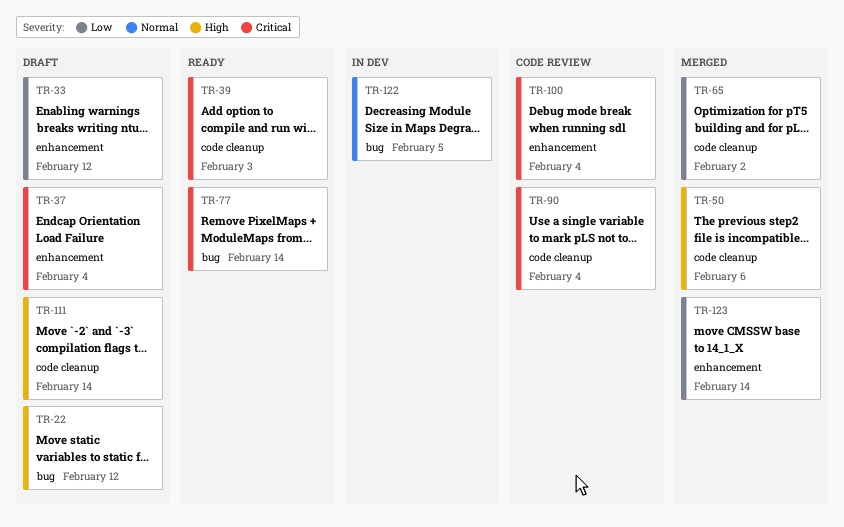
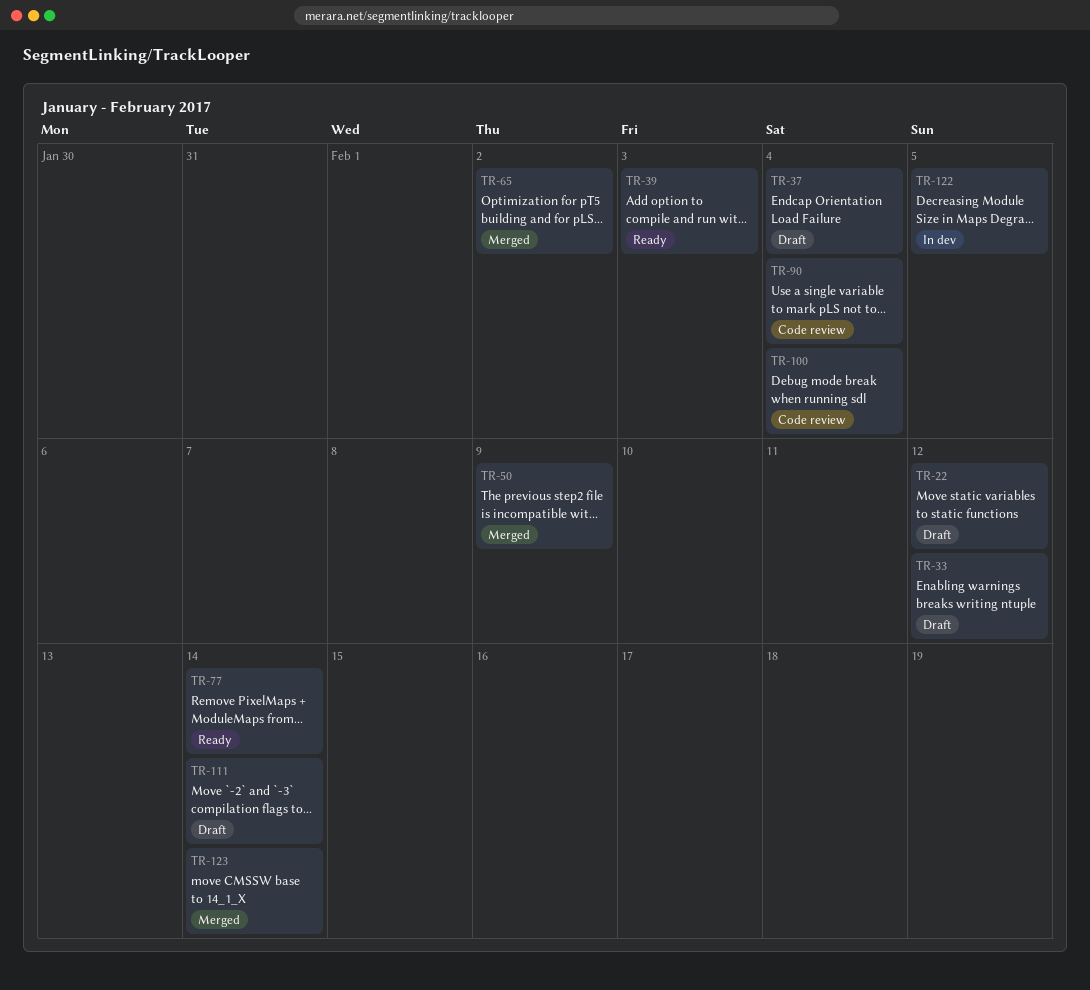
TR-50, due: Feb 6 -> Feb 9

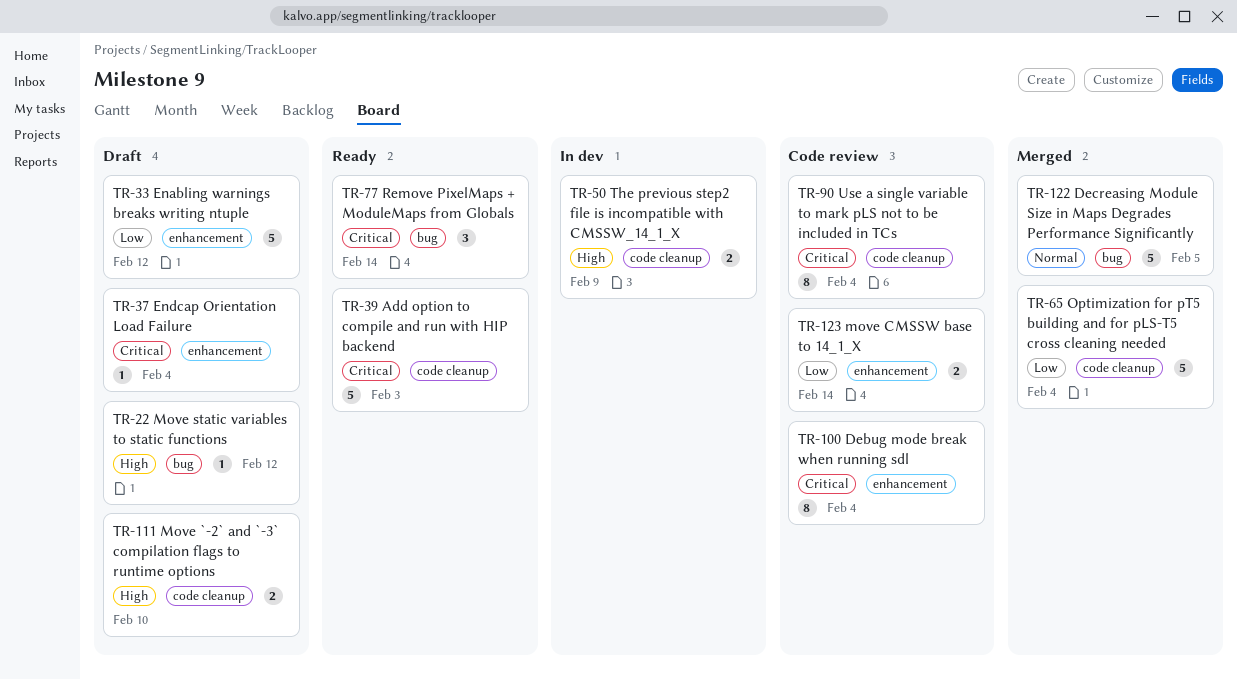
TR-50, status: Merged -> In dev
TR-65, due: Feb 2 -> Feb 4
TR-111, due: Feb 14 -> Feb 10
TR-122, status: In dev -> Merged
TR-123, status: Merged -> Code review

